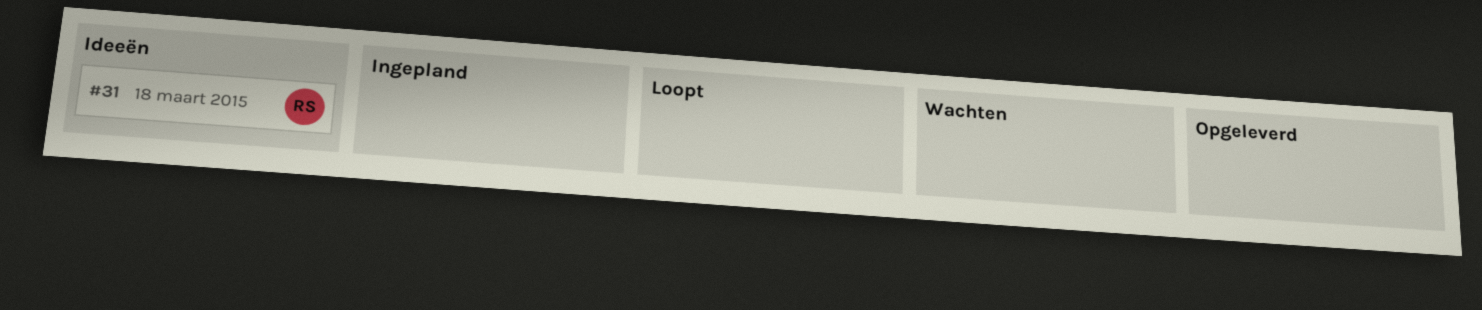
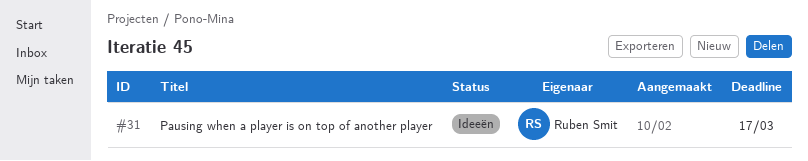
#31, due: Mar 18 -> Mar 17

